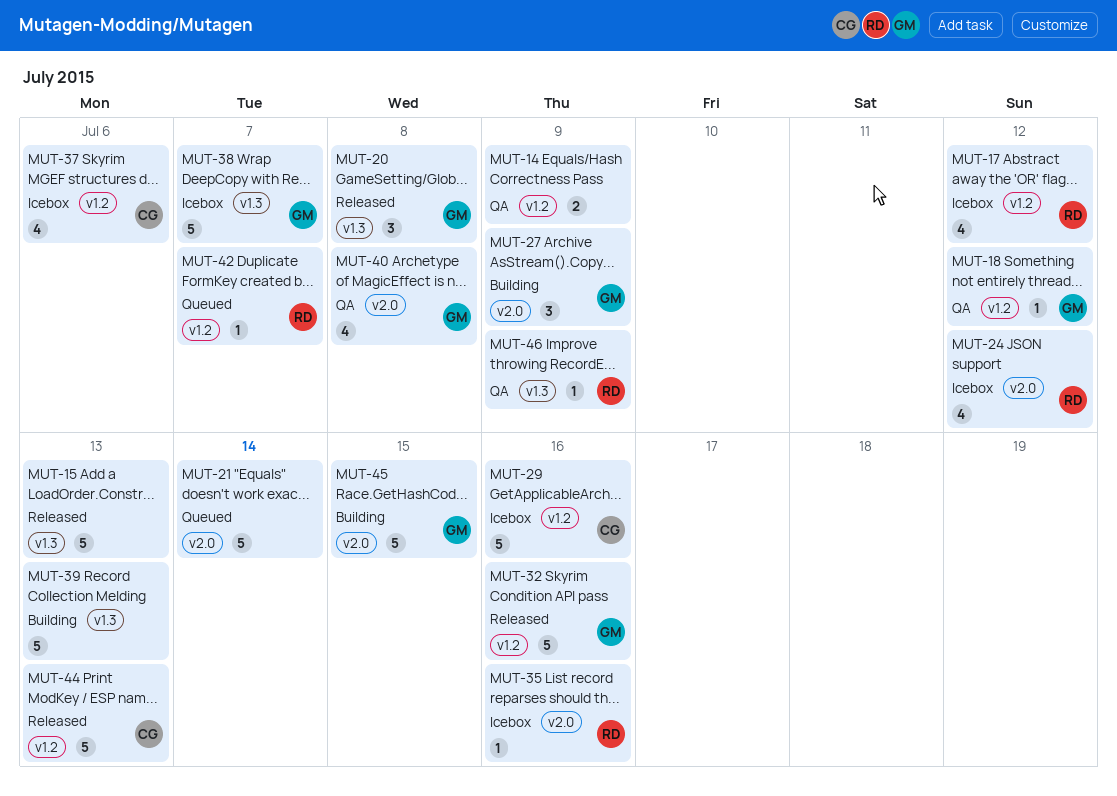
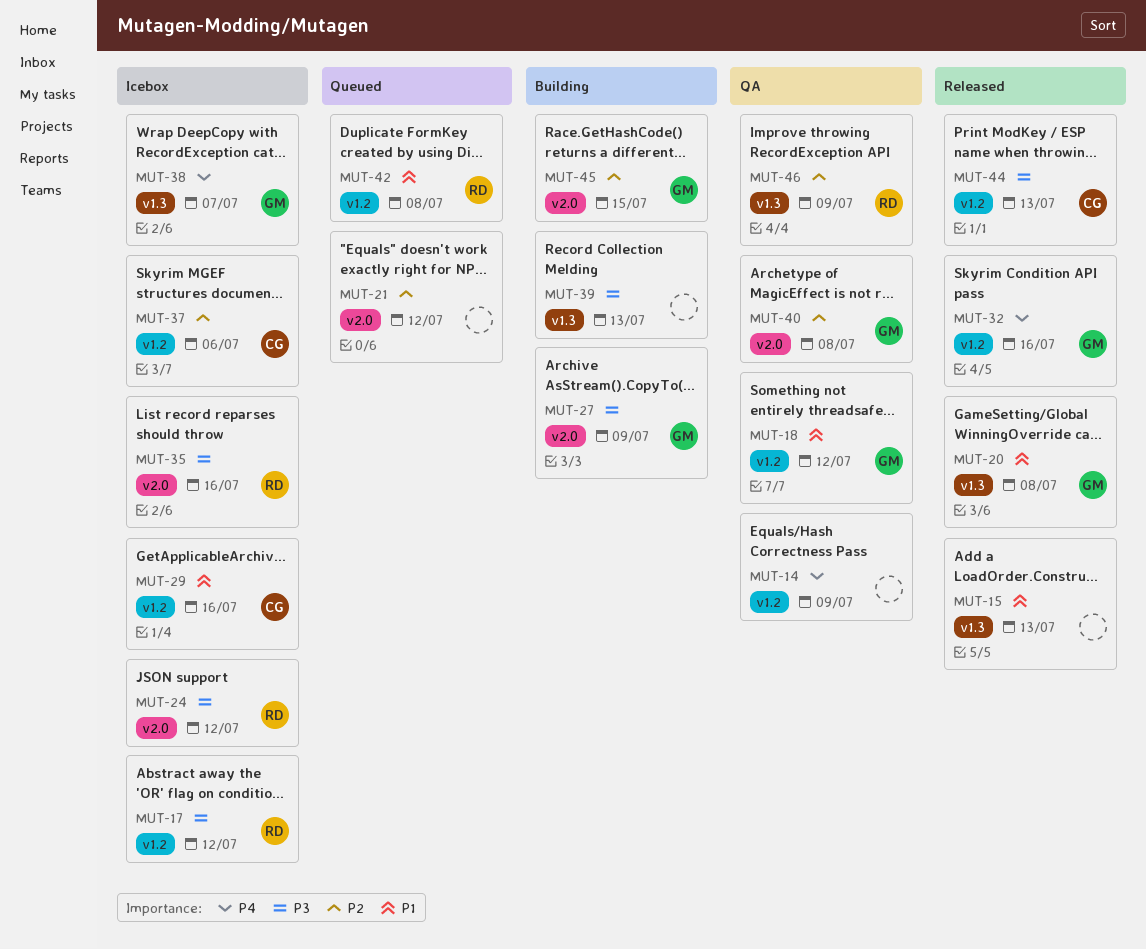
MUT-21, due: Jul 14 -> Jul 12
MUT-42, due: Jul 7 -> Jul 8

